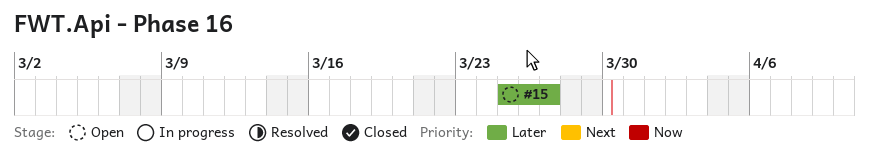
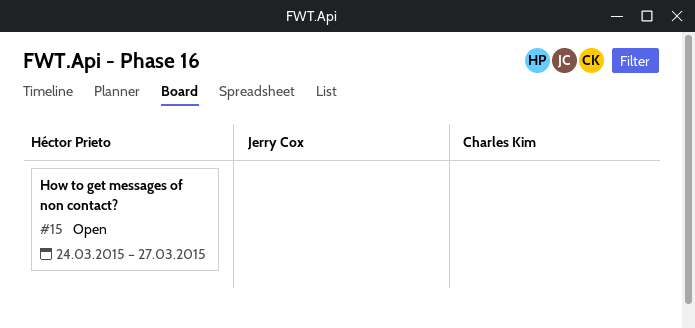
#15, start: Mar 25 -> Mar 24

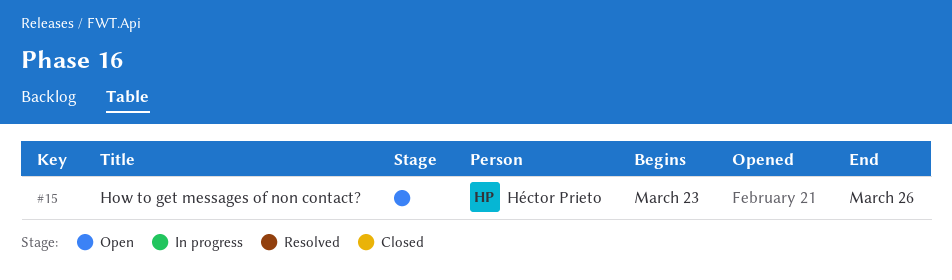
#15, start: Mar 24 -> Mar 23
#15, due: Mar 27 -> Mar 26

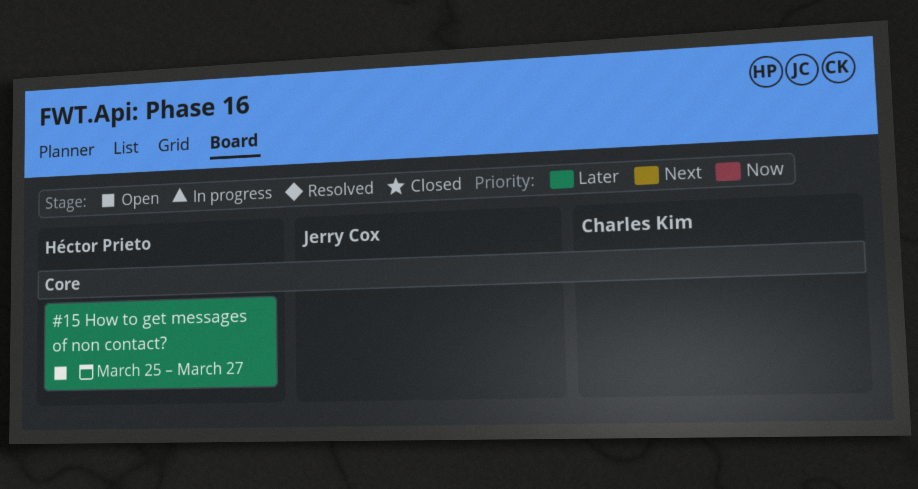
#15, start: Mar 23 -> Mar 25
#15, due: Mar 26 -> Mar 27

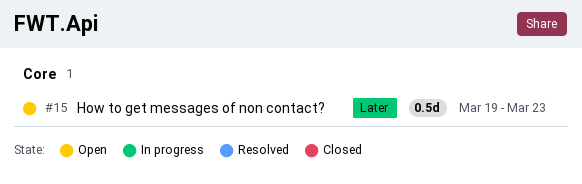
#15, start: Mar 25 -> Mar 19
#15, due: Mar 27 -> Mar 23

